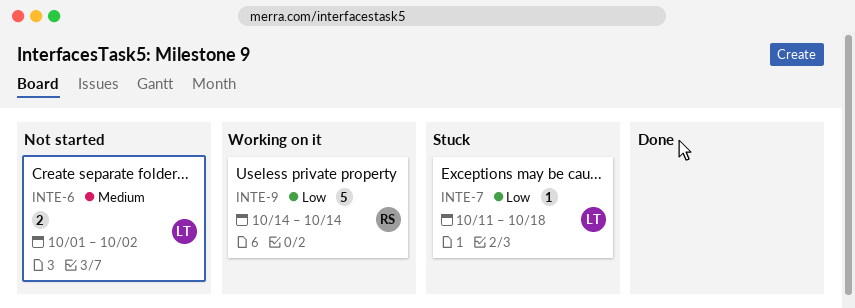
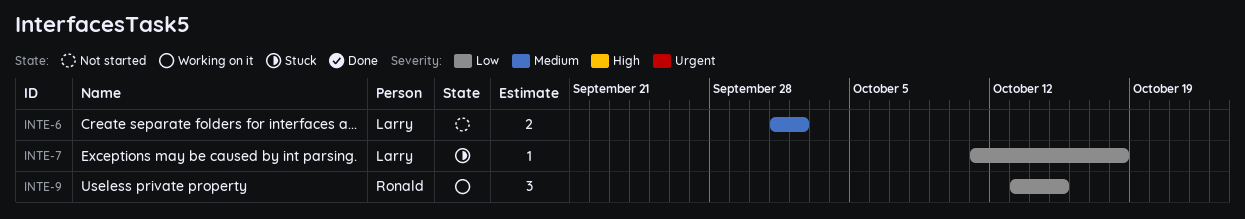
INTE-9, estimate: 5 -> 3
INTE-9, start: Oct 14 -> Oct 13
INTE-9, due: Oct 14 -> Oct 15

